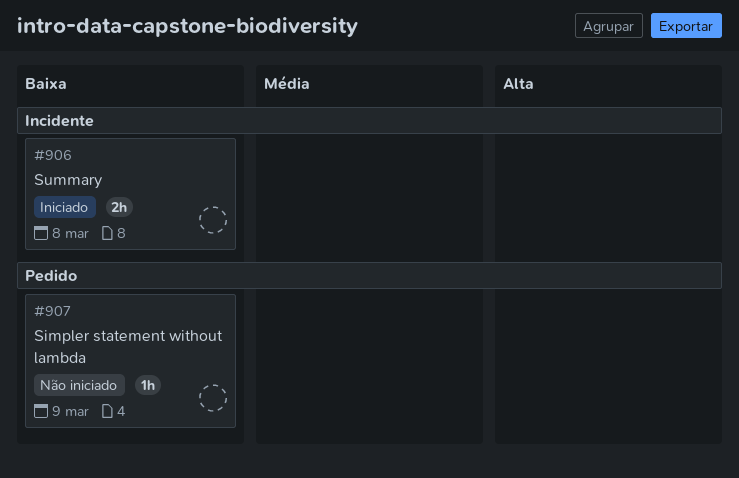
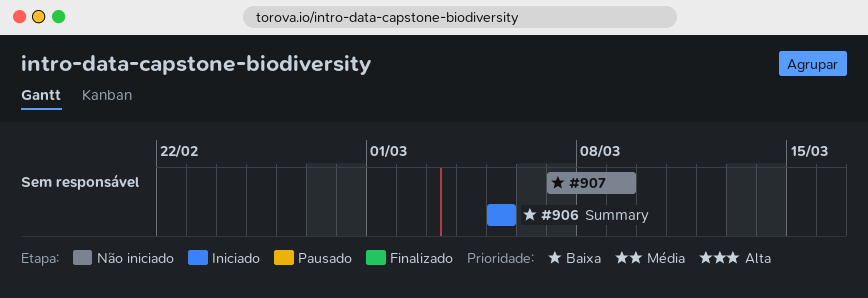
#906, due: Mar 8 -> Mar 5

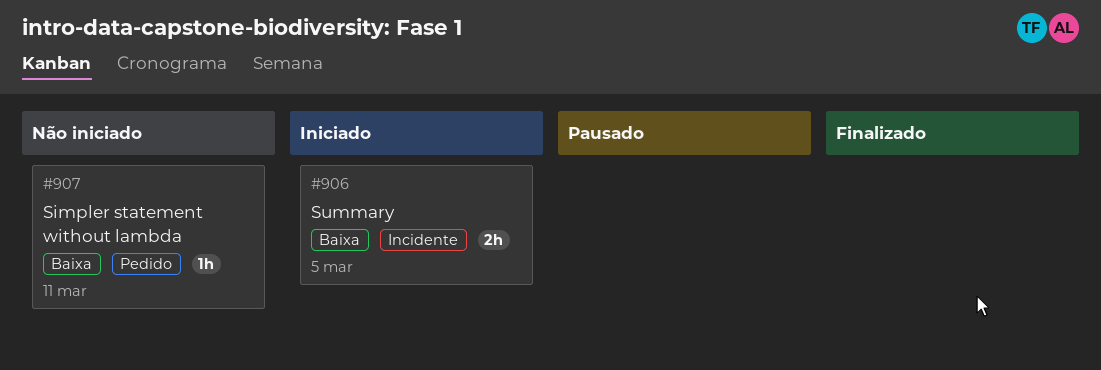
#907, due: Mar 9 -> Mar 11

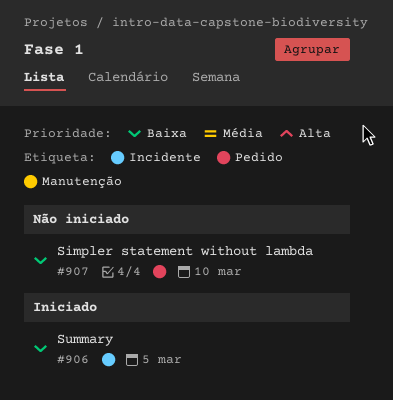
#907, due: Mar 11 -> Mar 10

